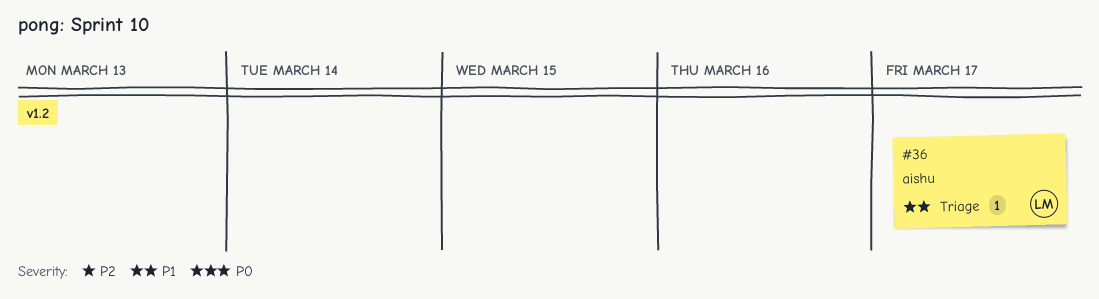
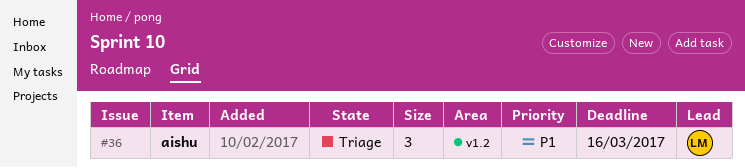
#36, estimate: 1 -> 3
#36, due: Mar 17 -> Mar 16

